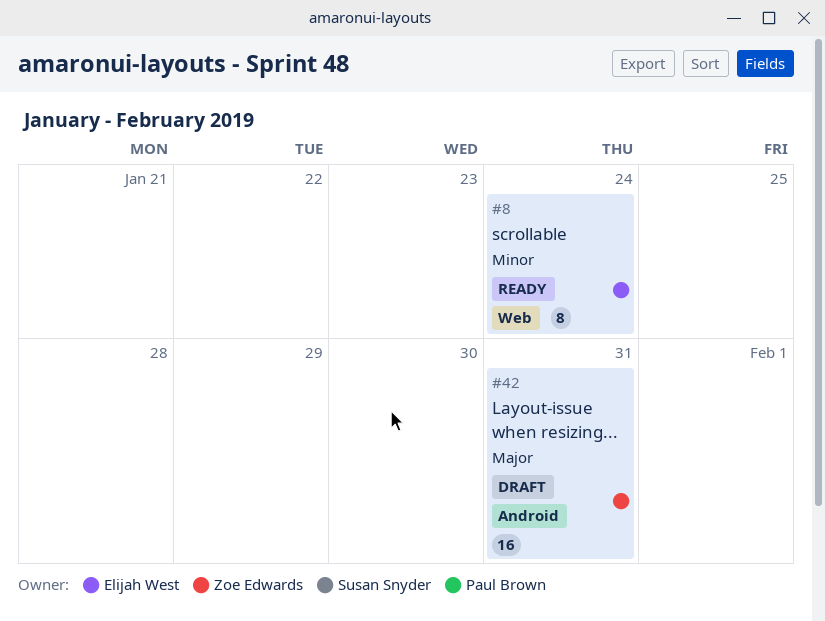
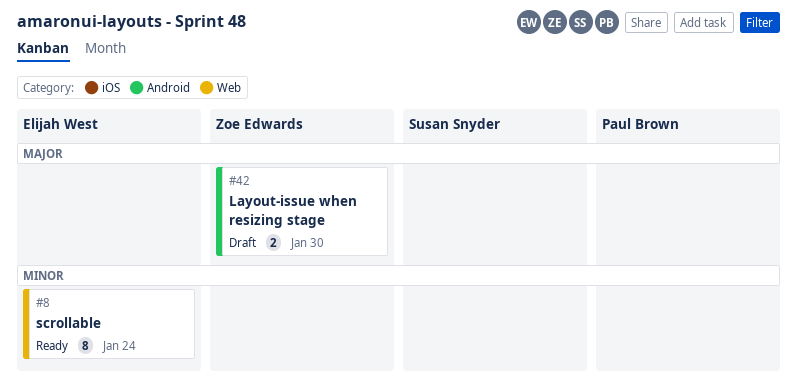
#42, estimate: 16 -> 2
#42, due: Jan 31 -> Jan 30

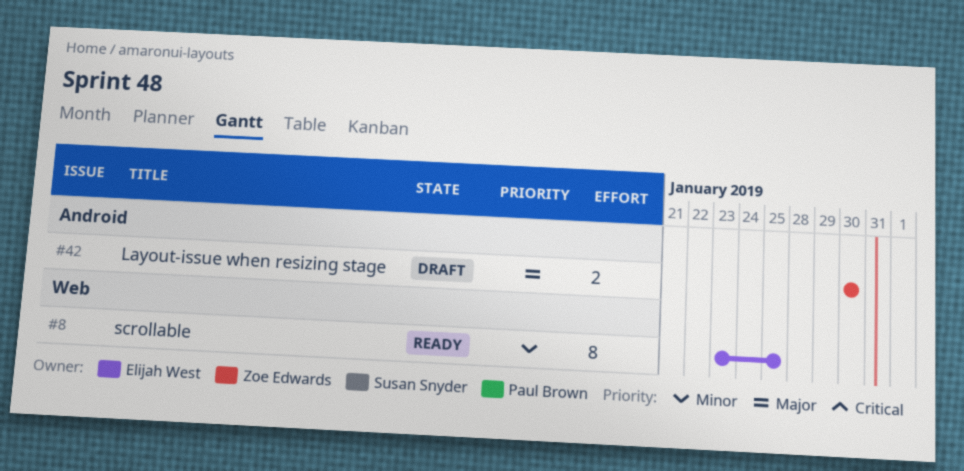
#8, due: Jan 24 -> Jan 25

